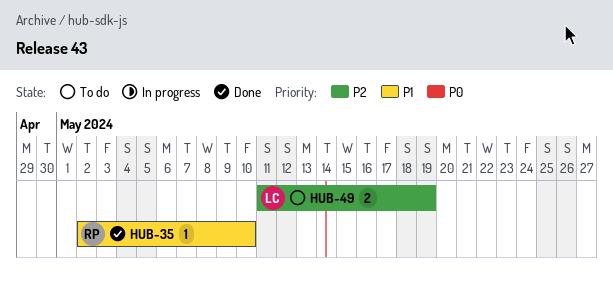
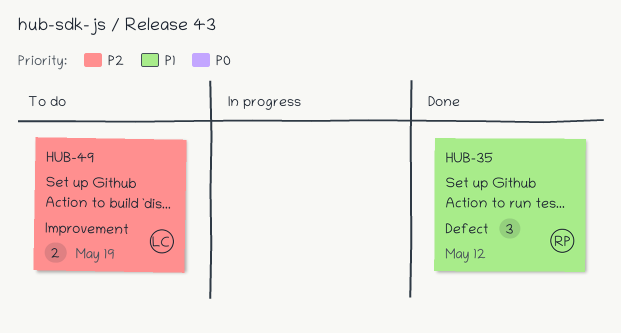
HUB-35, estimate: 1 -> 3
HUB-35, due: May 10 -> May 12

